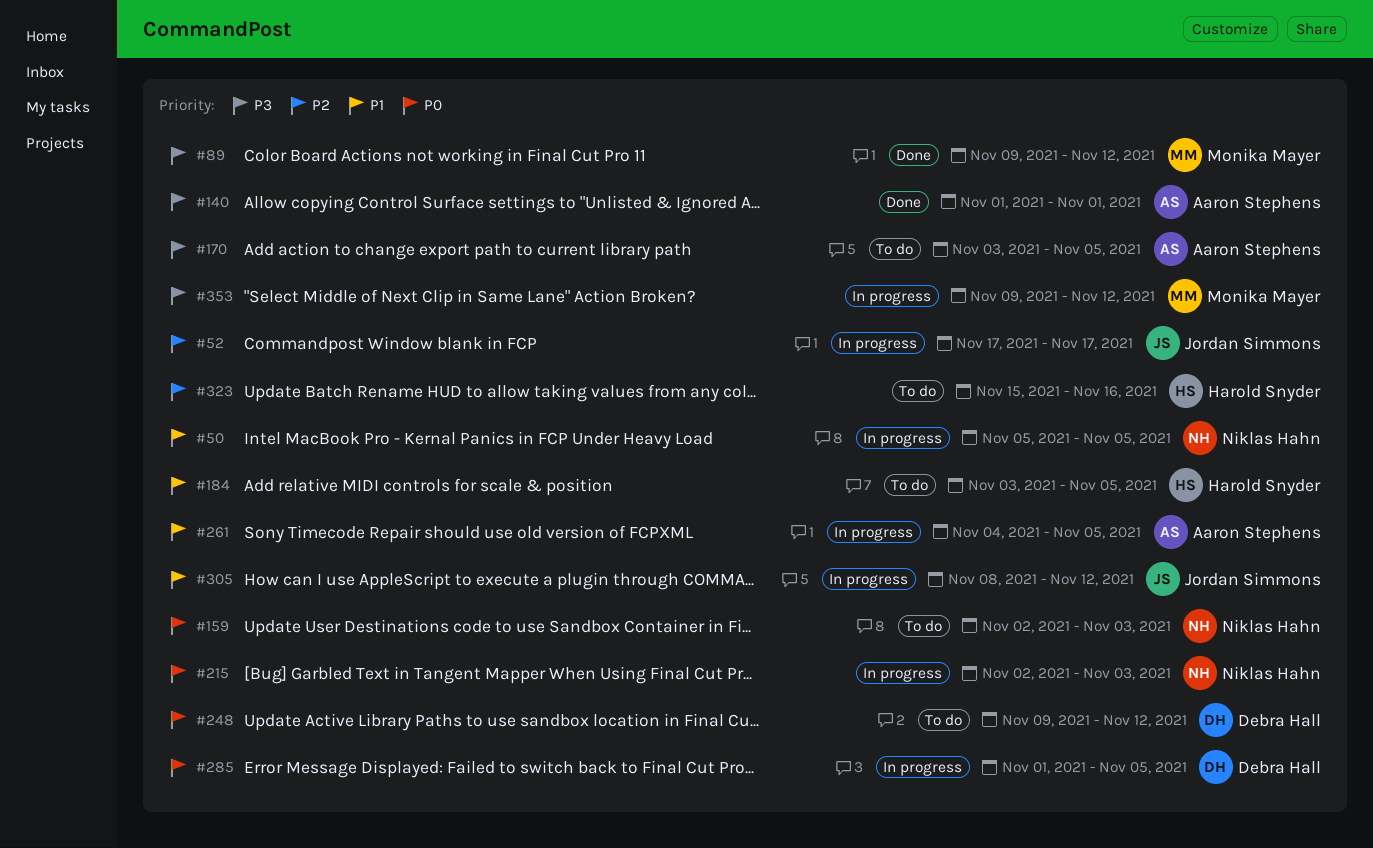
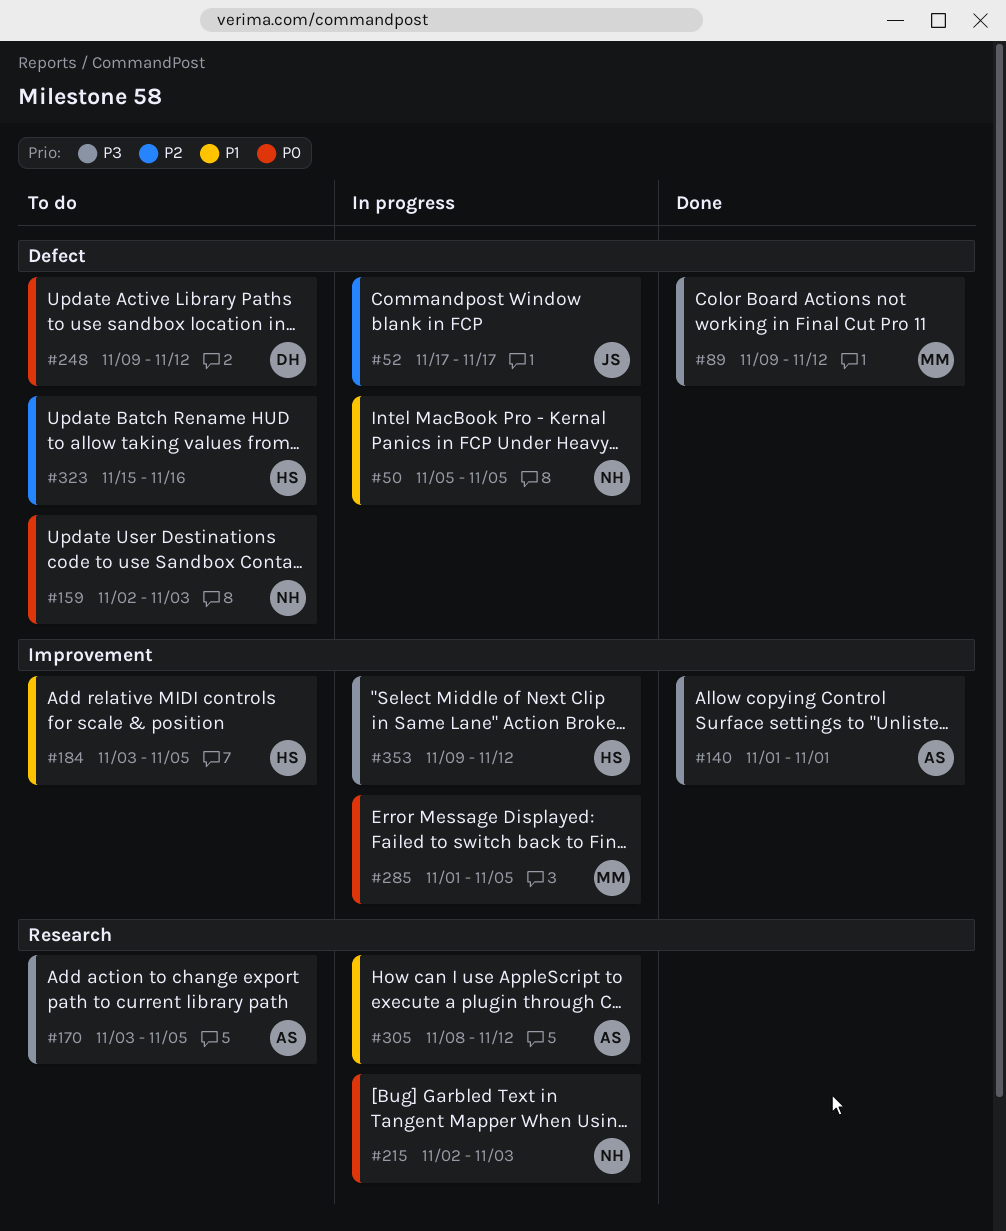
#261: present -> none
#285, owner: Debra Hall -> Monika Mayer
#305, owner: Jordan Simmons -> Aaron Stephens
#353, owner: Monika Mayer -> Harold Snyder

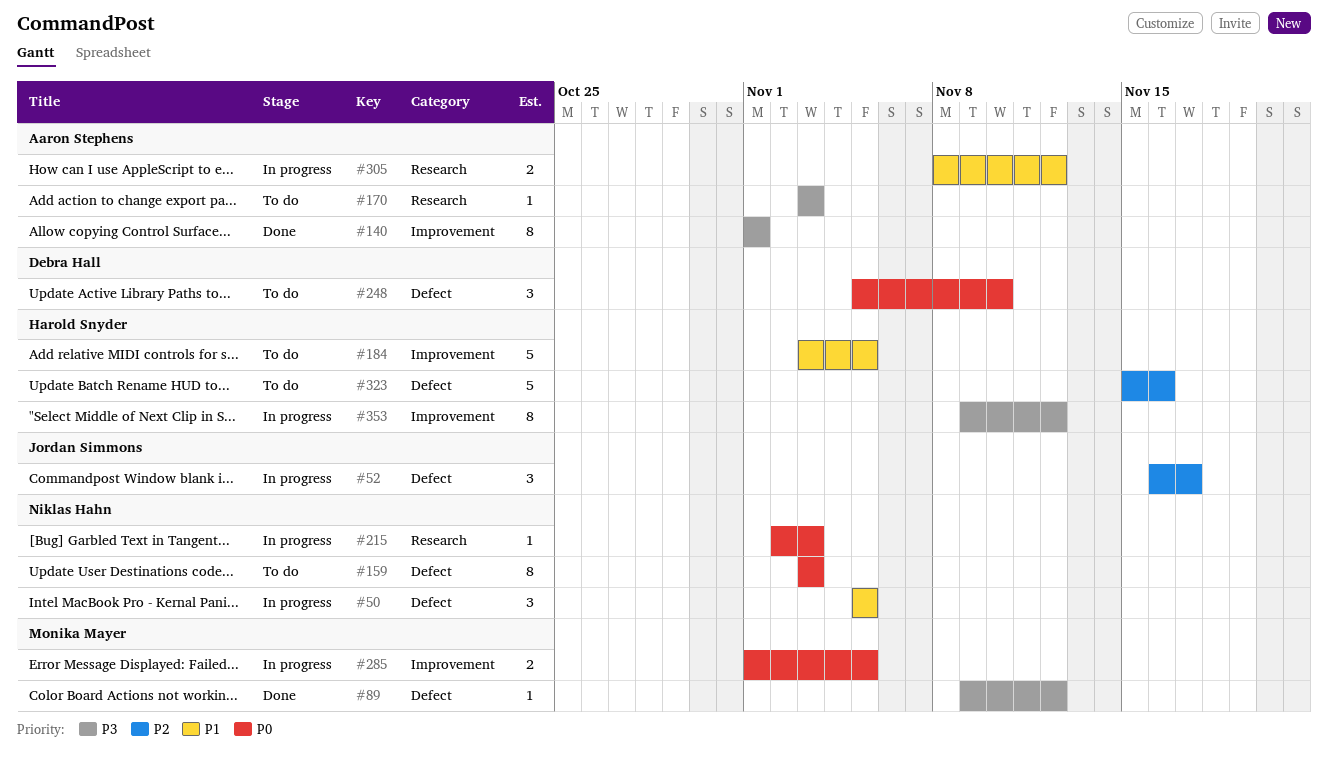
#52, start: Nov 17 -> Nov 16
#159, start: Nov 2 -> Nov 3
#170, due: Nov 5 -> Nov 3
#248, start: Nov 9 -> Nov 5
#248, due: Nov 12 -> Nov 10

